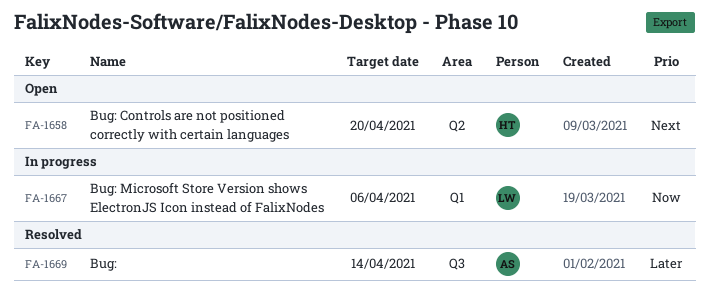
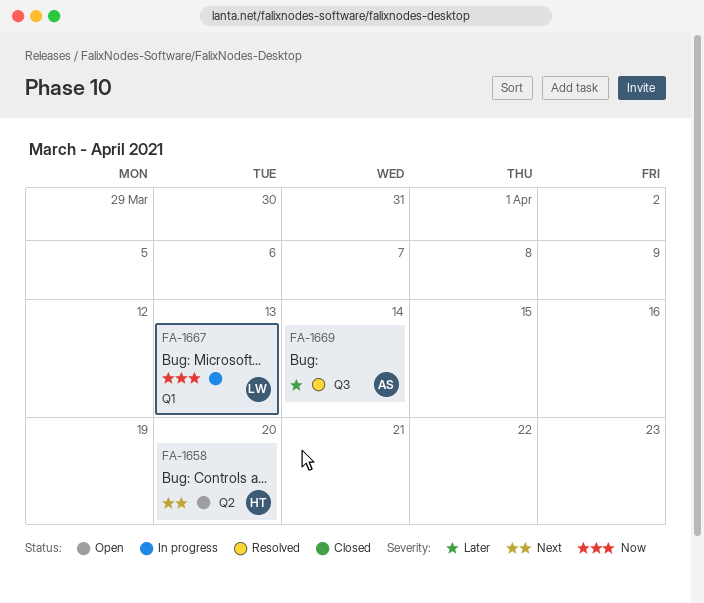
FA-1667, due: Apr 6 -> Apr 13

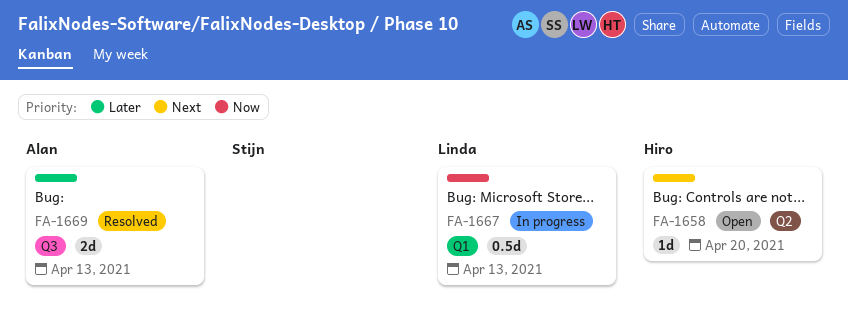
FA-1669, due: Apr 14 -> Apr 13

